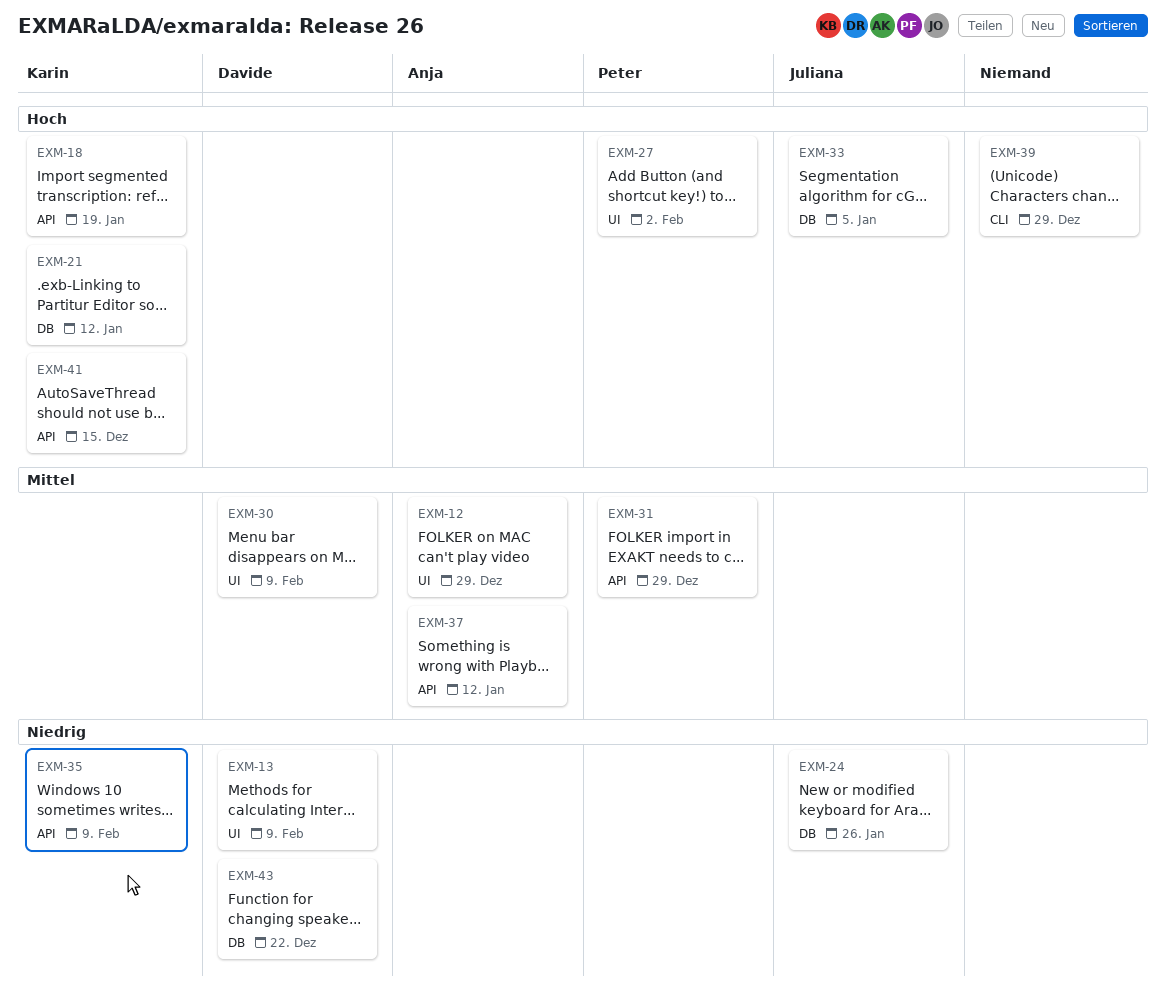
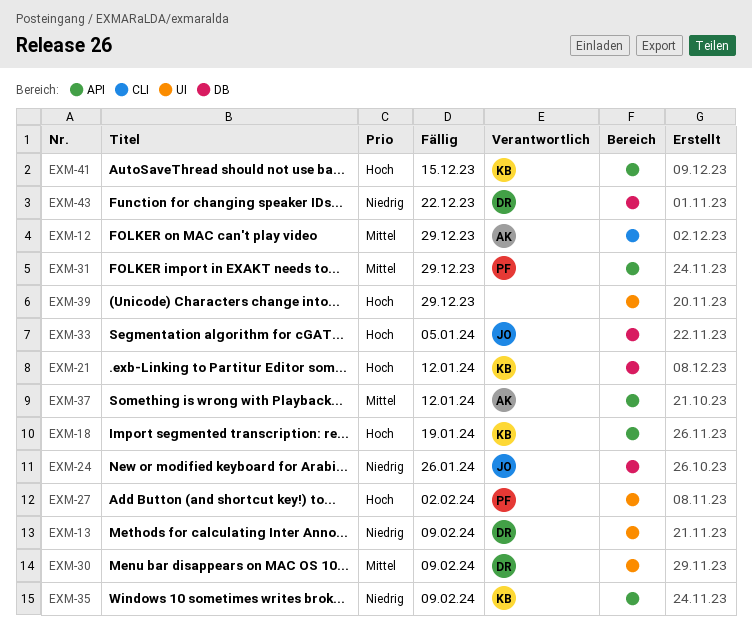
EXM-12, label: UI -> CLI
EXM-39, label: CLI -> UI

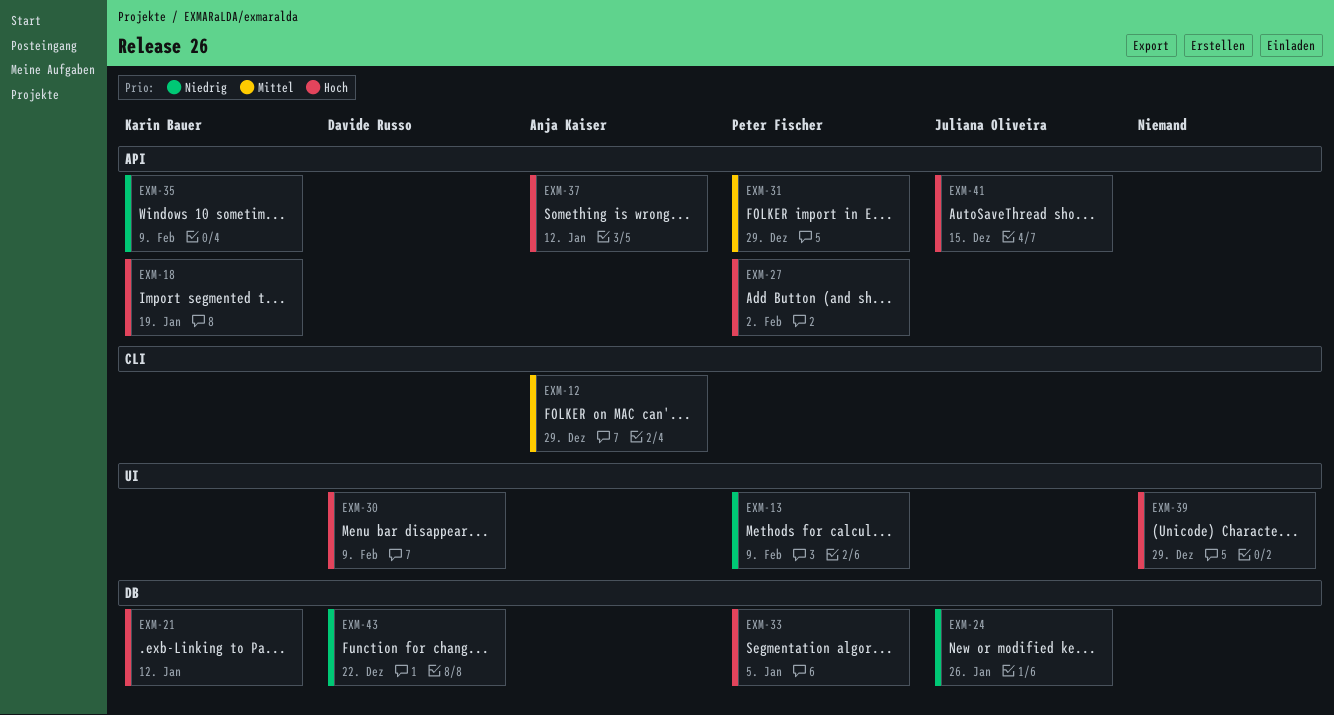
EXM-13, owner: Davide Russo -> Peter Fischer
EXM-27, label: UI -> API
EXM-30, priority: Mittel -> Hoch
EXM-33, owner: Juliana Oliveira -> Peter Fischer
EXM-37, priority: Mittel -> Hoch
EXM-41, owner: Karin Bauer -> Juliana Oliveira

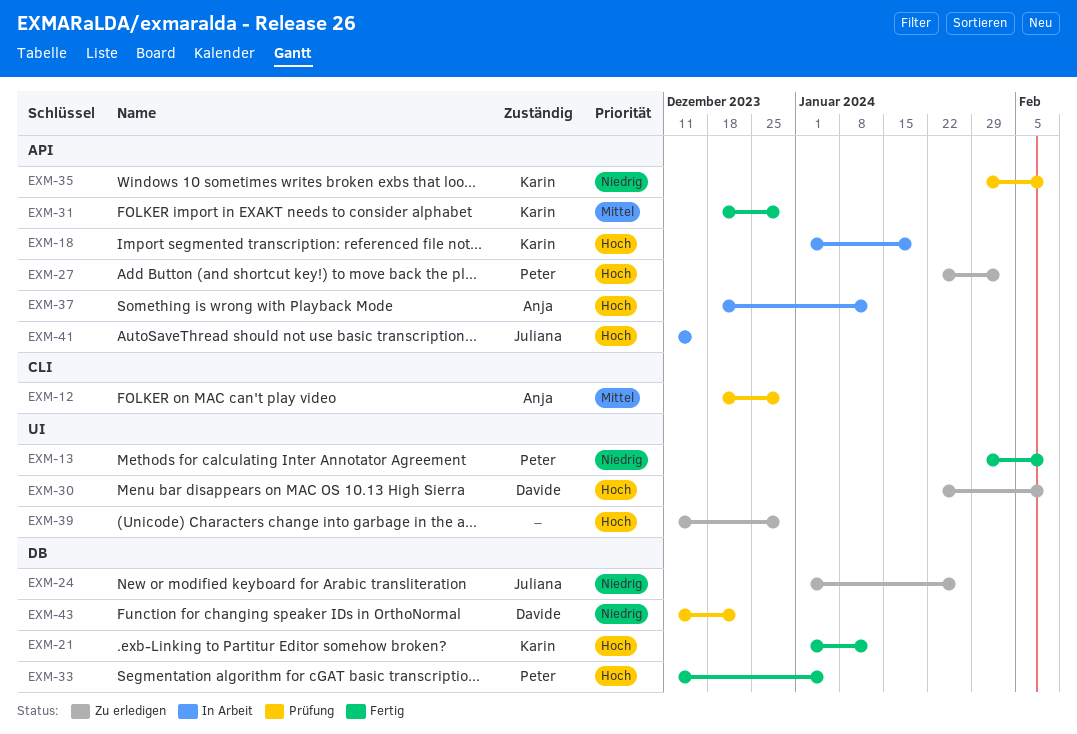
EXM-31, owner: Peter Fischer -> Karin Bauer

